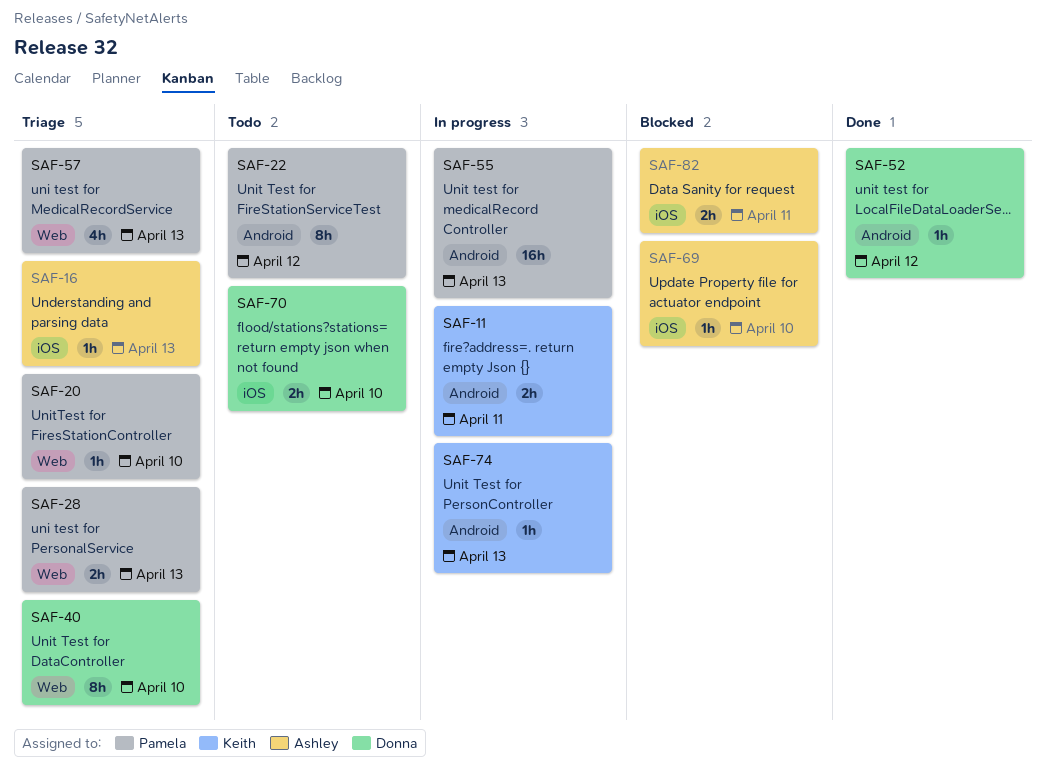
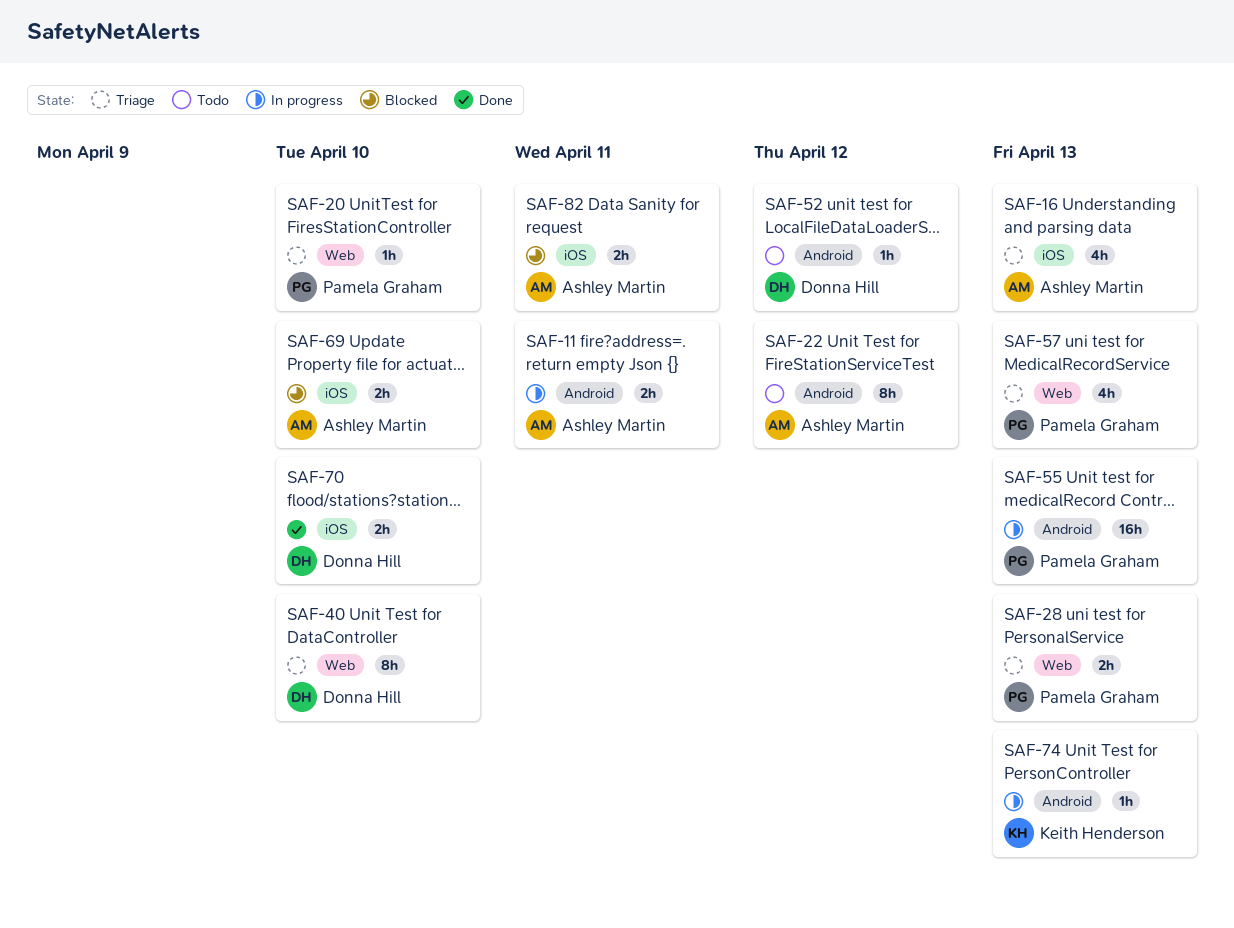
SAF-11, owner: Keith Henderson -> Ashley Martin
SAF-16, estimate: 1h -> 4h
SAF-22, owner: Pamela Graham -> Ashley Martin
SAF-52, status: Done -> Todo
SAF-69, estimate: 1h -> 2h
SAF-70, status: Todo -> Done

